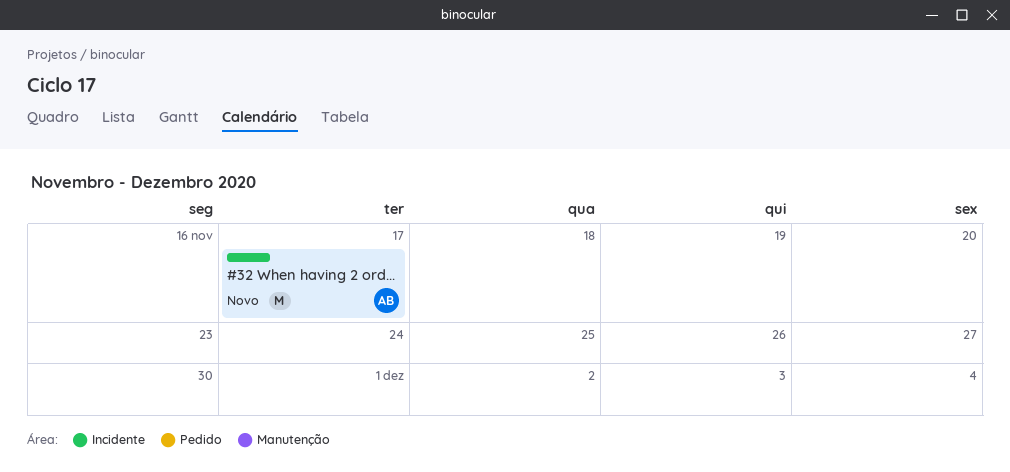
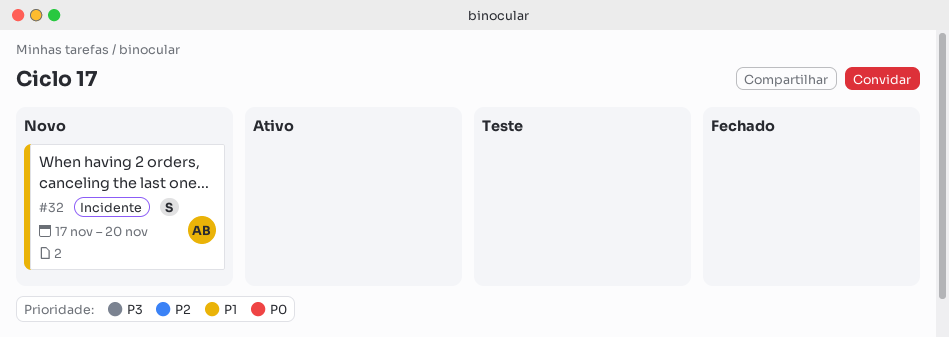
#32, estimate: M -> S
#32, due: Nov 17 -> Nov 20

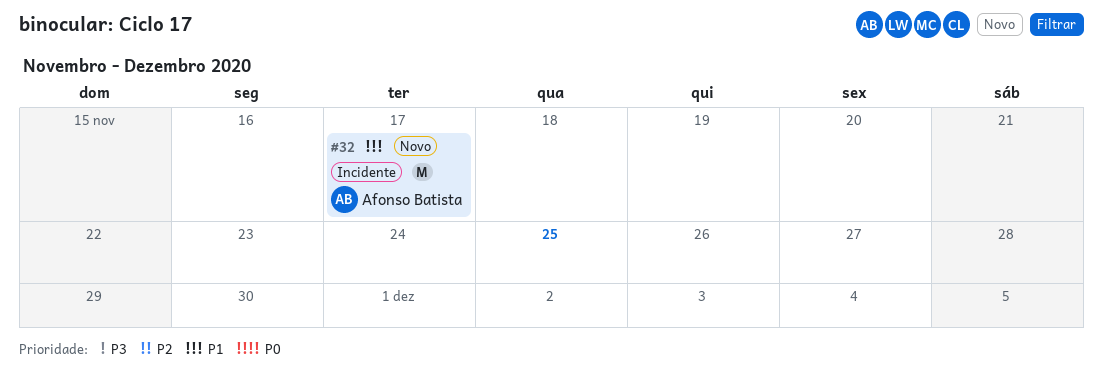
#32, estimate: S -> M
#32, due: Nov 20 -> Nov 17

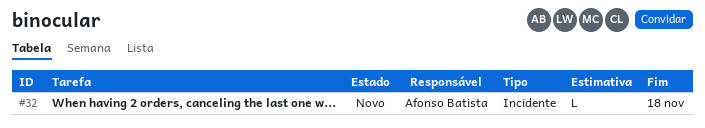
#32, estimate: M -> L
#32, due: Nov 17 -> Nov 18

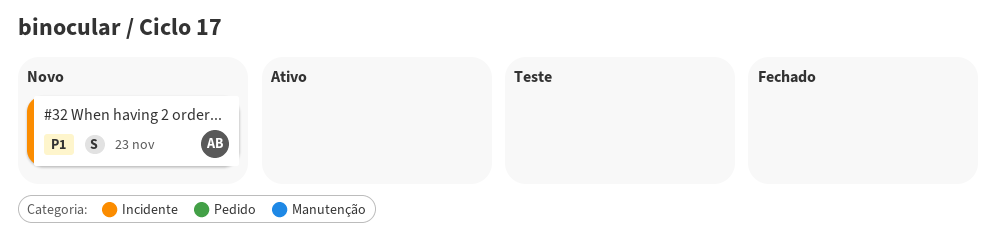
#32, estimate: L -> S
#32, due: Nov 18 -> Nov 23

